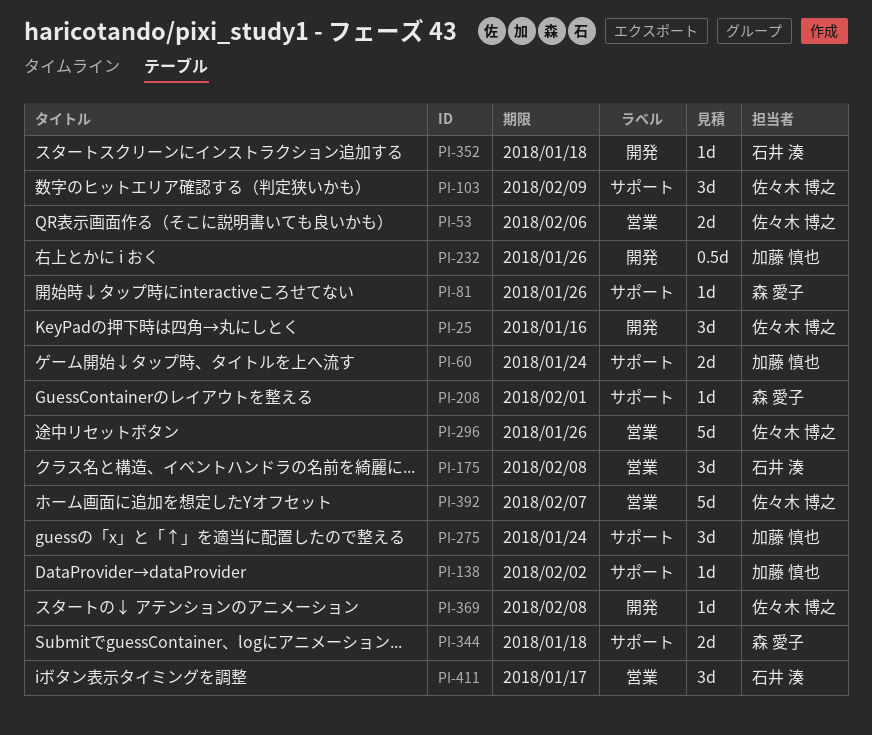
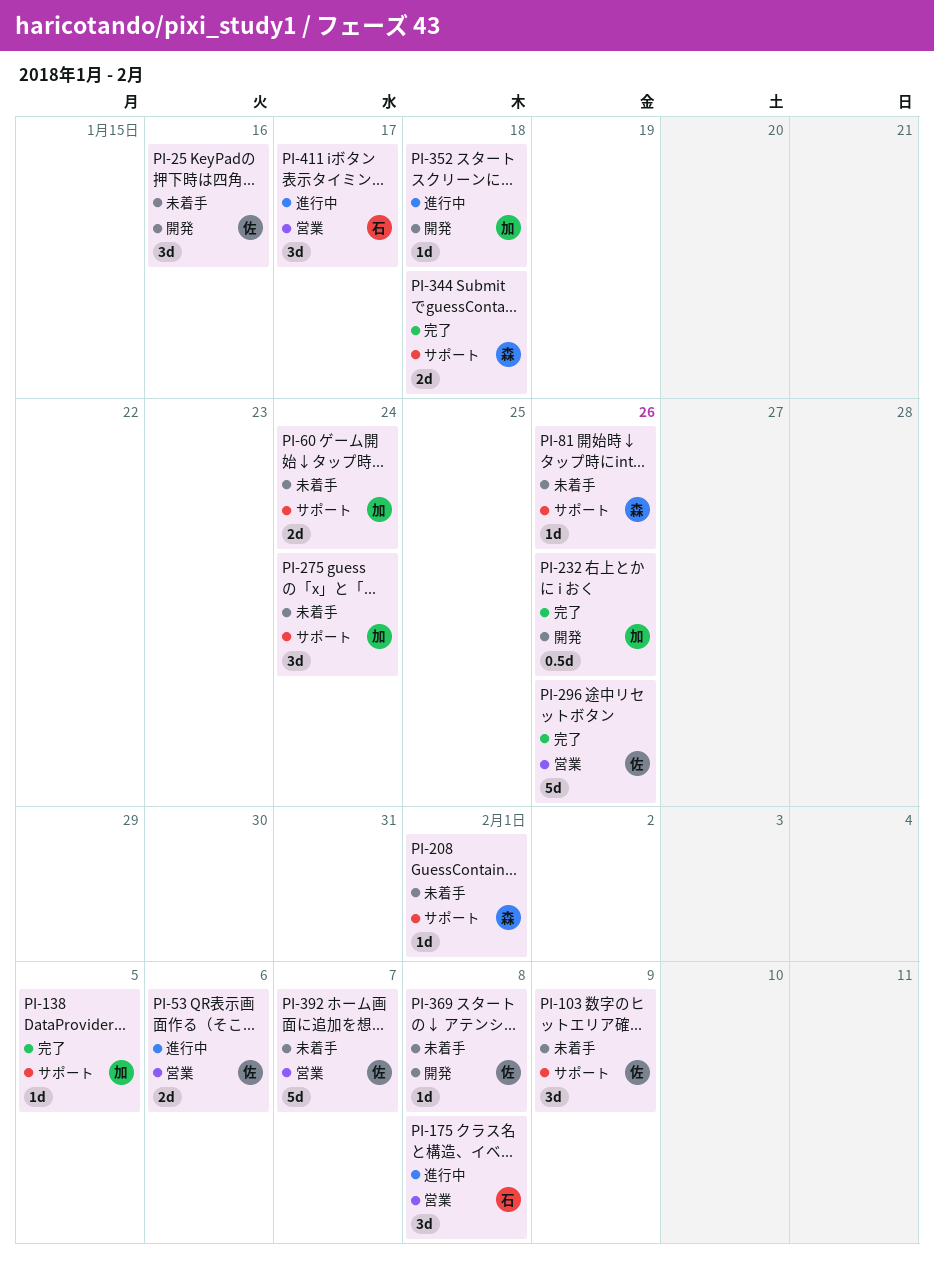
PI-138, due: Feb 2 -> Feb 5
PI-352, owner: 石井 湊 -> 加藤 慎也

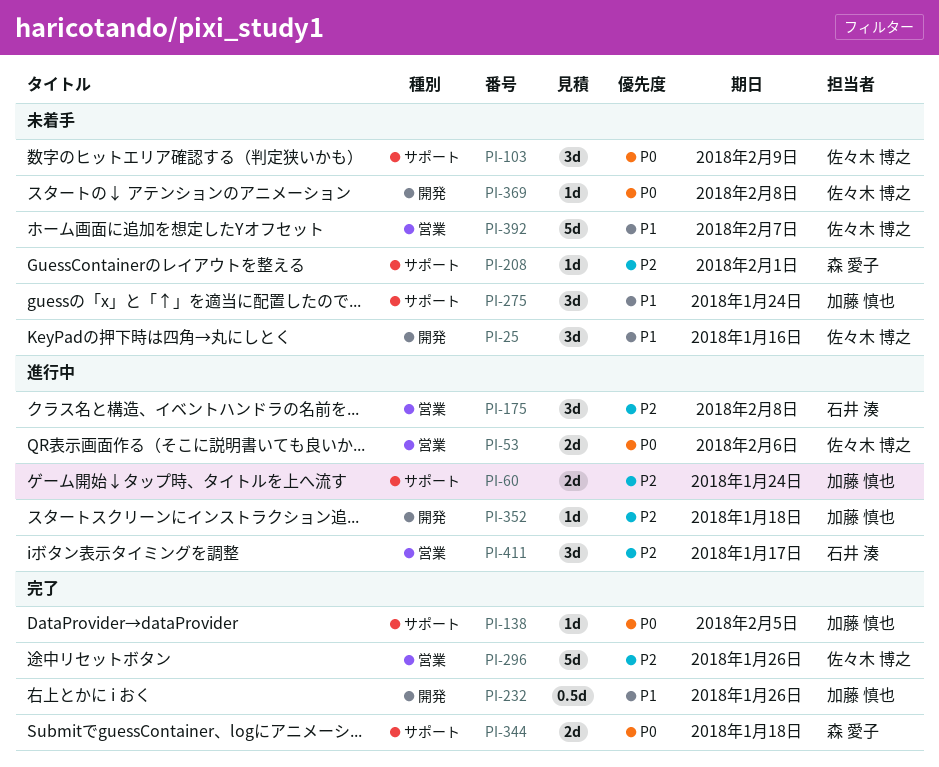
PI-60, status: 未着手 -> 進行中
PI-81: present -> none

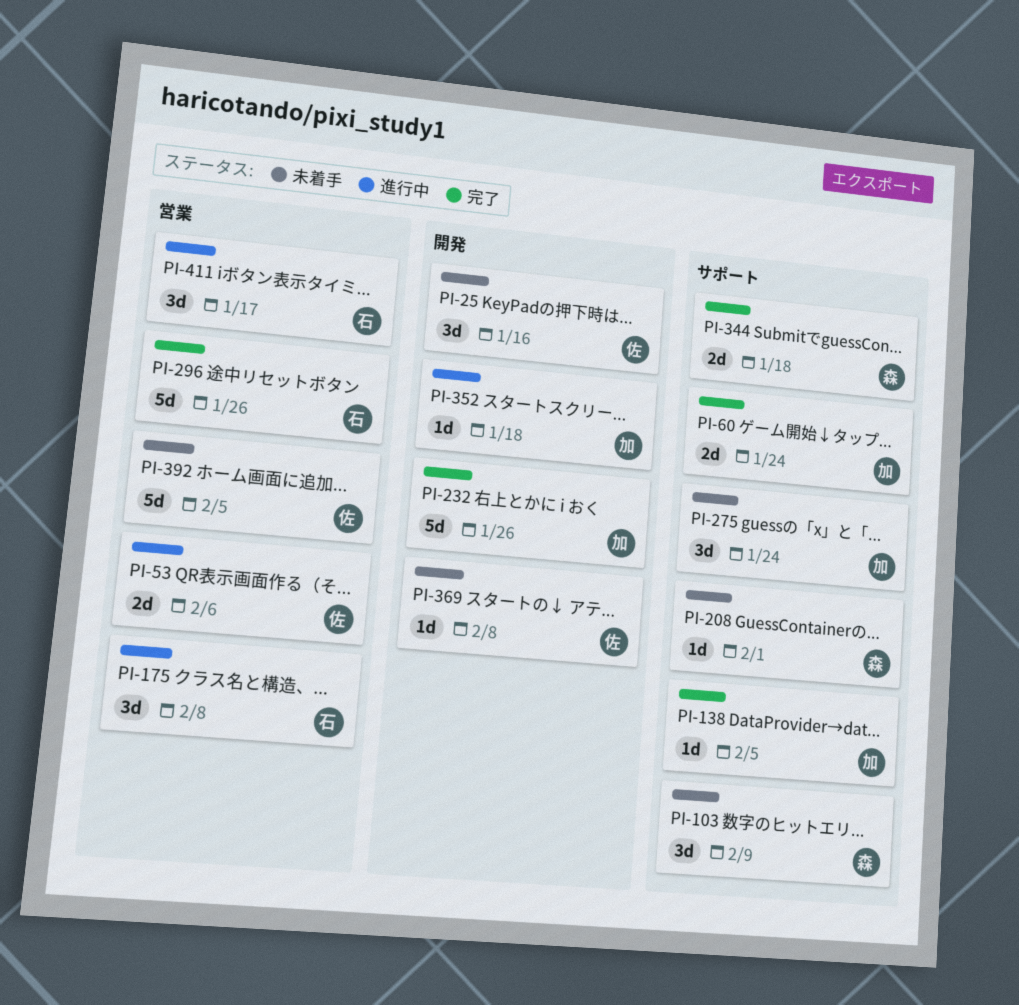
PI-60, status: 進行中 -> 完了
PI-103, owner: 佐々木 博之 -> 森 愛子
PI-232, estimate: 0.5d -> 5d
PI-296, owner: 佐々木 博之 -> 石井 湊
PI-392, due: Feb 7 -> Feb 5

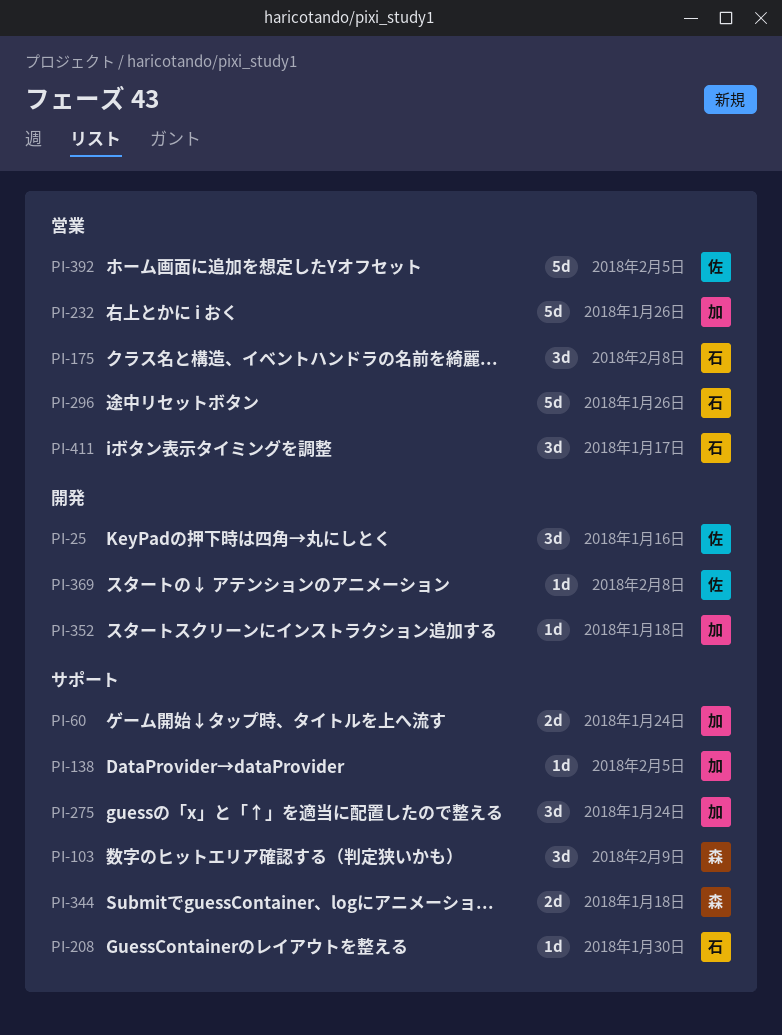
PI-53: present -> none
PI-208, owner: 森 -> 石
PI-208, due: Feb 1 -> Jan 30
PI-232, label: 開発 -> 営業

